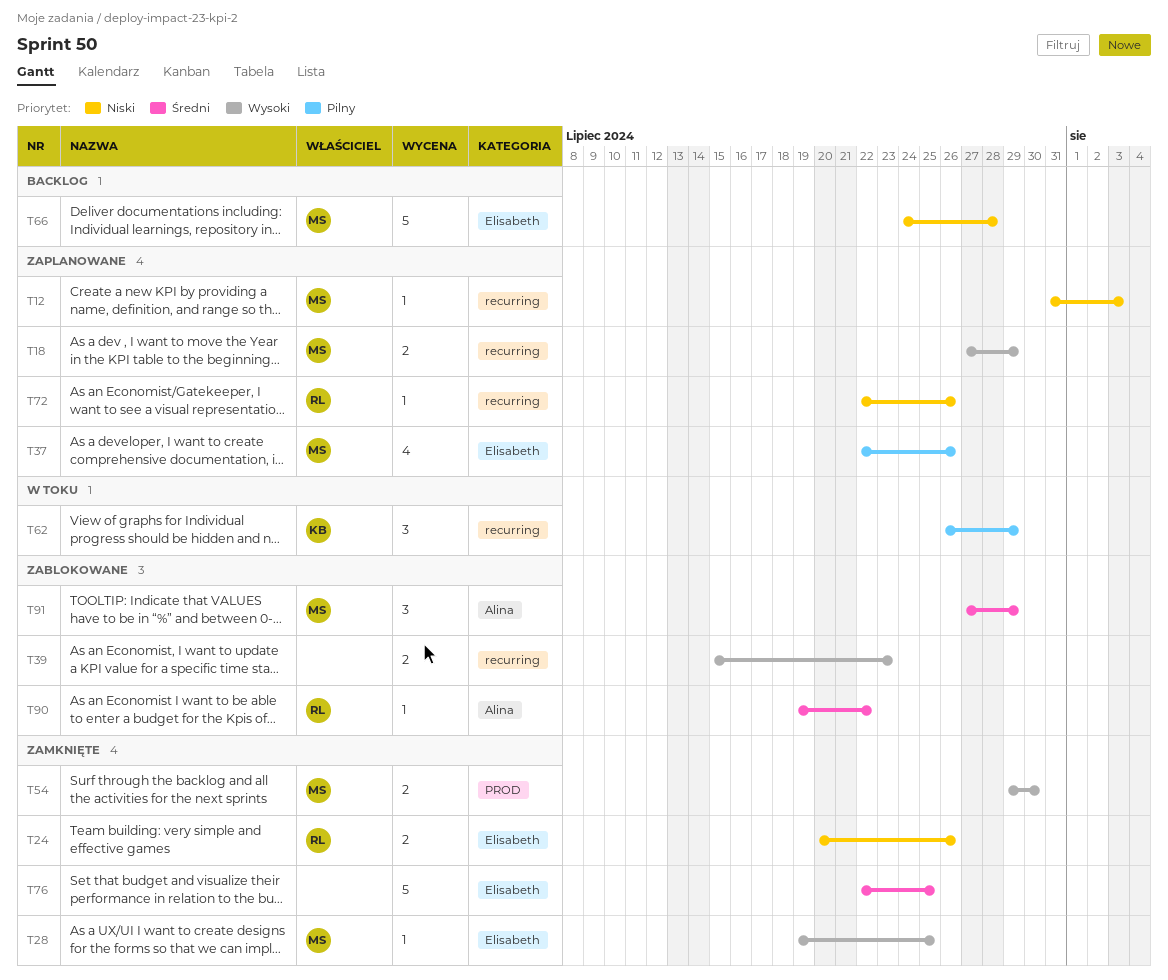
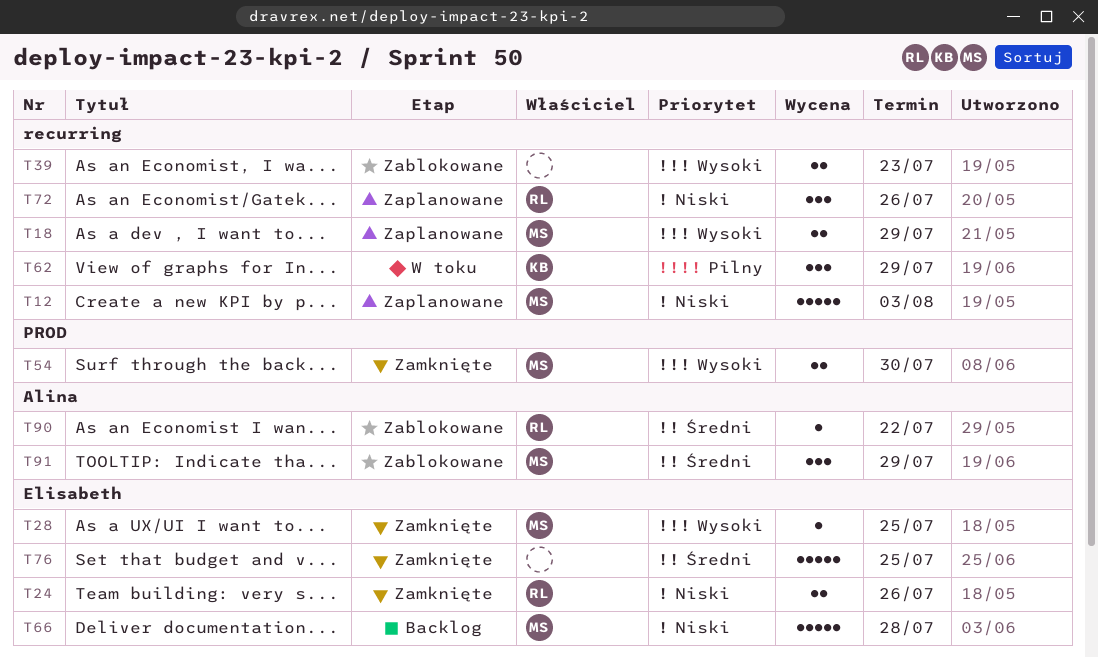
T12, estimate: 1 -> 5
T37: present -> none
T72, estimate: 1 -> 3

